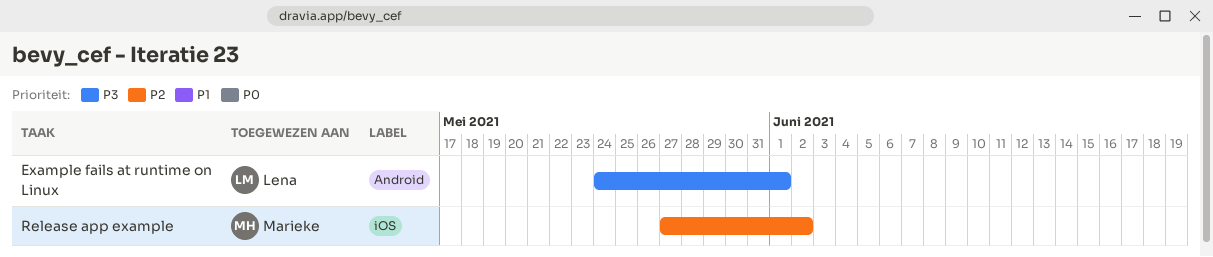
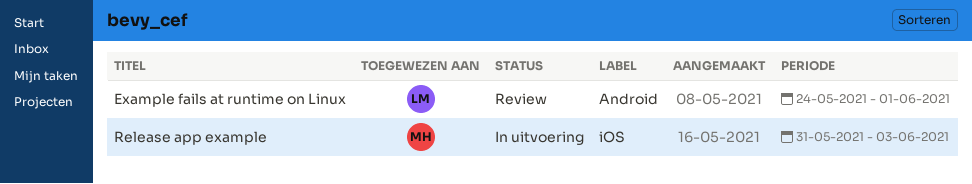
Release app example, start: May 27 -> May 31
Release app example, due: Jun 2 -> Jun 3

